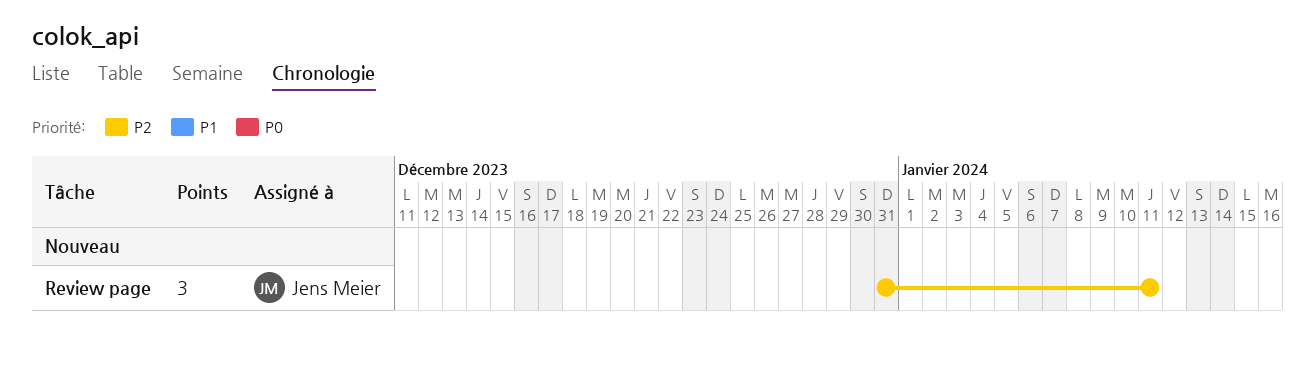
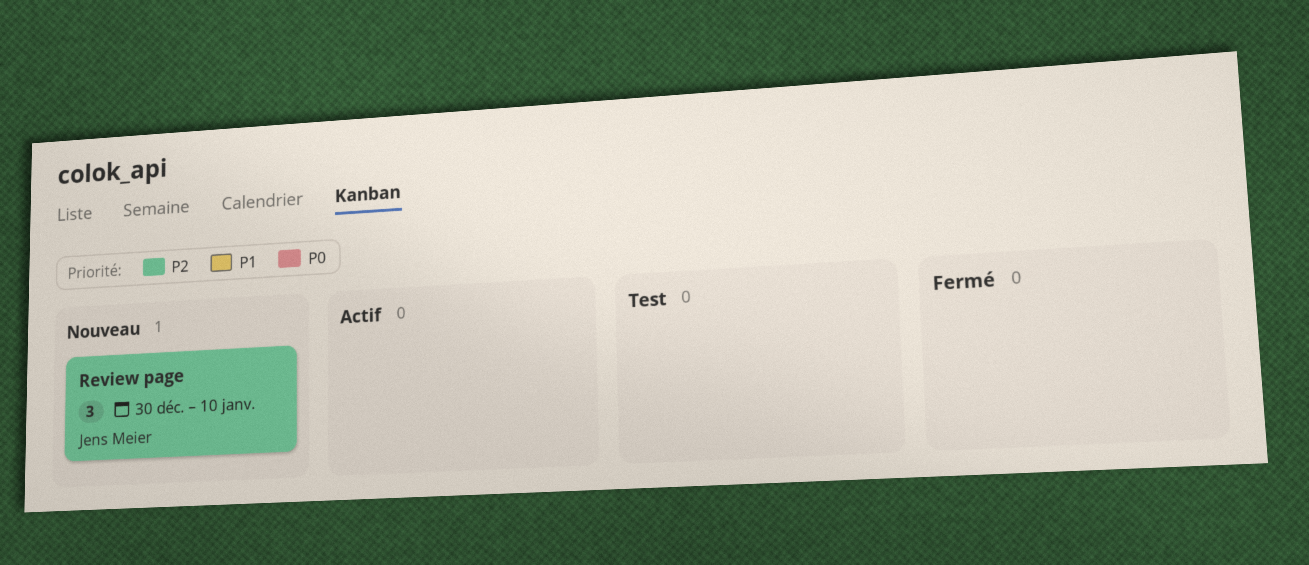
Review page, start: Dec 31 -> Dec 30
Review page, due: Jan 11 -> Jan 10

